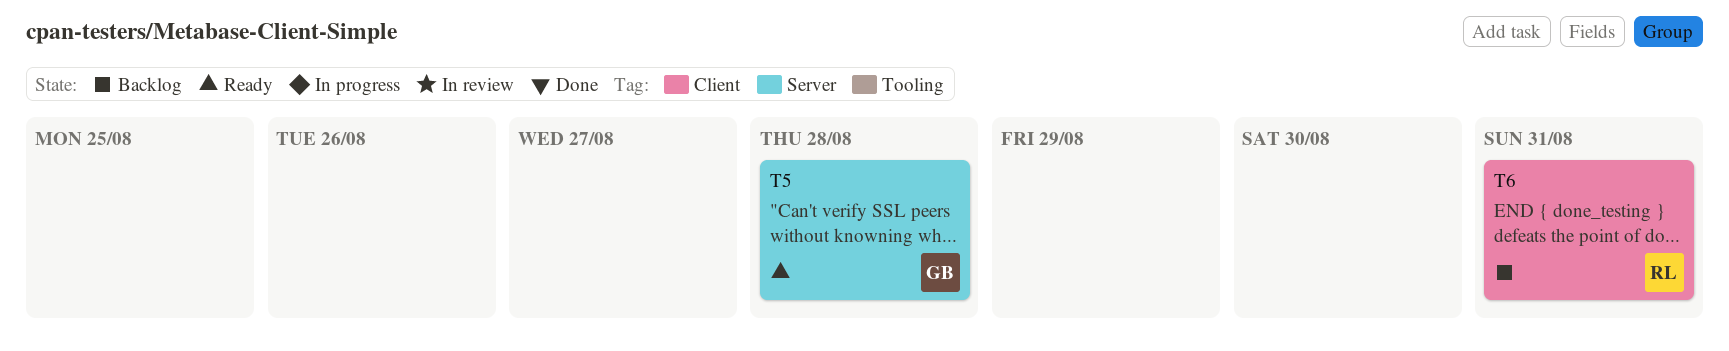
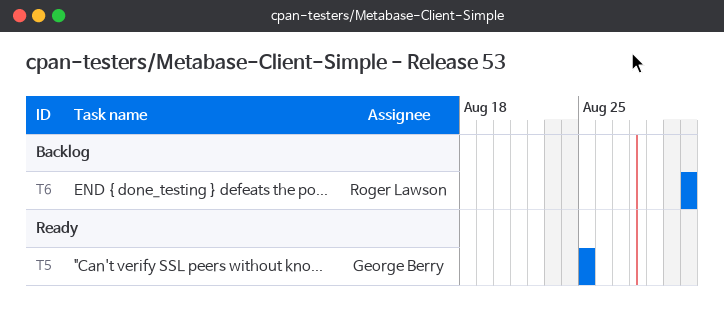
T5, due: Aug 28 -> Aug 25

